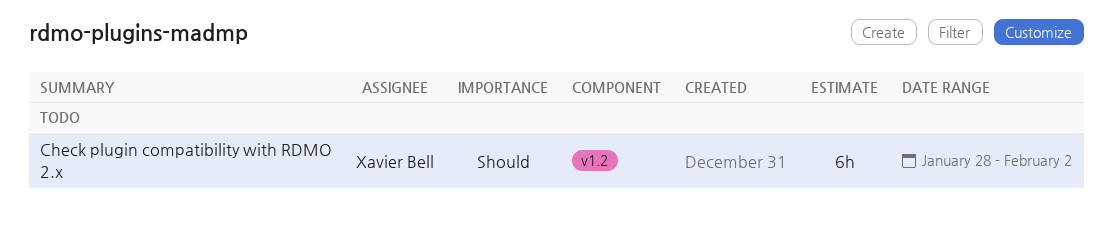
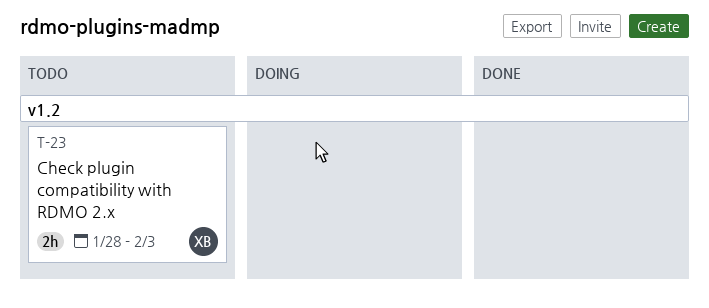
Check plugin compatibility with RDMO 2.x, estimate: 6h -> 2h
Check plugin compatibility with RDMO 2.x, due: Feb 2 -> Feb 3

